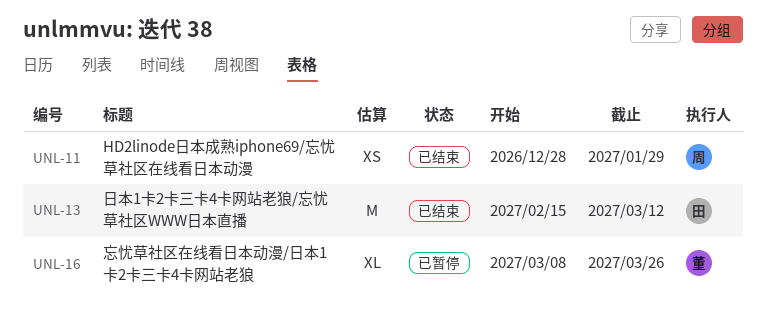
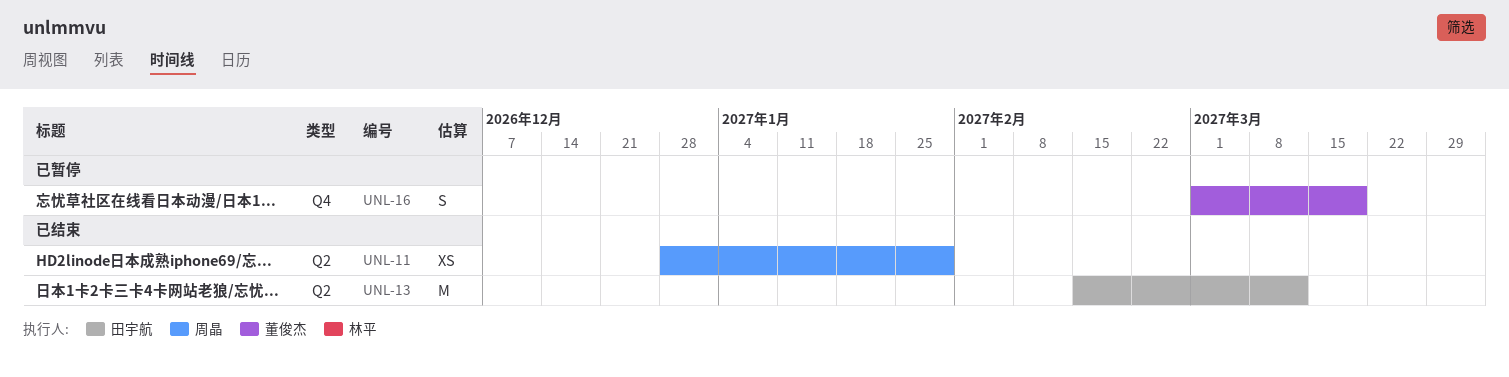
UNL-16, estimate: XL -> S
UNL-16, start: Mar 8 -> Mar 1
UNL-16, due: Mar 26 -> Mar 19

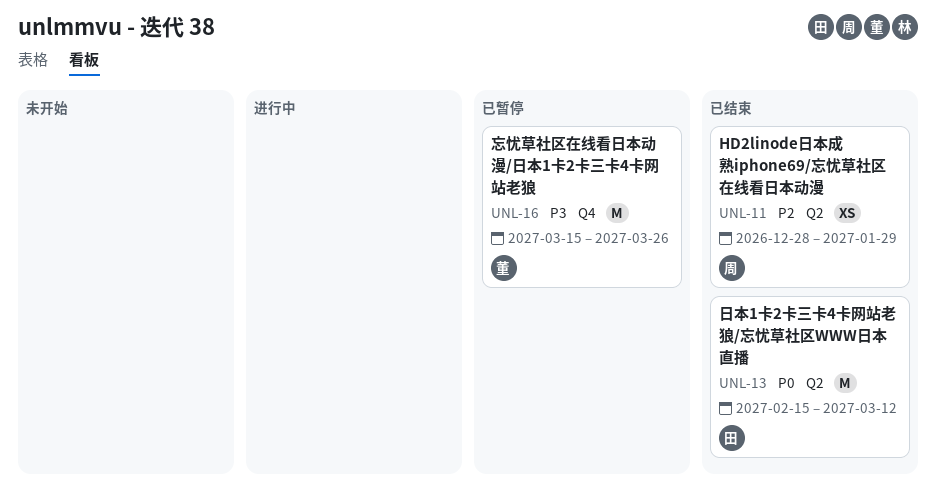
UNL-16, estimate: S -> M
UNL-16, start: Mar 1 -> Mar 15
UNL-16, due: Mar 19 -> Mar 26

